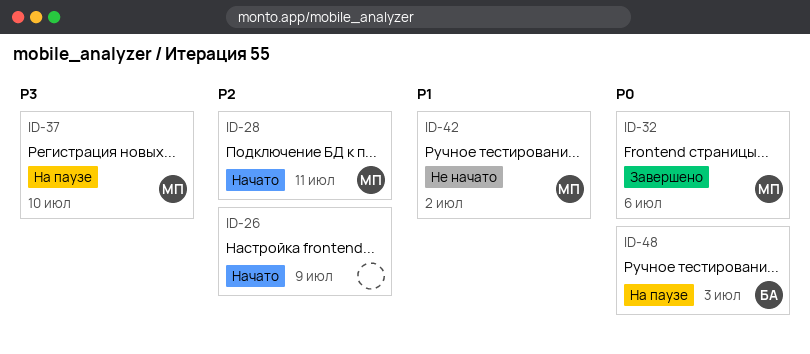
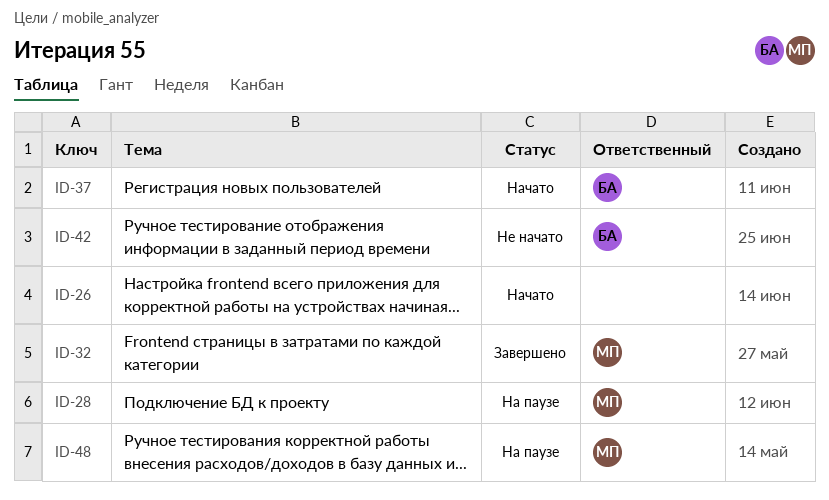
ID-28, status: Начато -> На паузе
ID-37, status: На паузе -> Начато
ID-37, owner: МП -> БА
ID-42, owner: МП -> БА
ID-48, owner: БА -> МП

